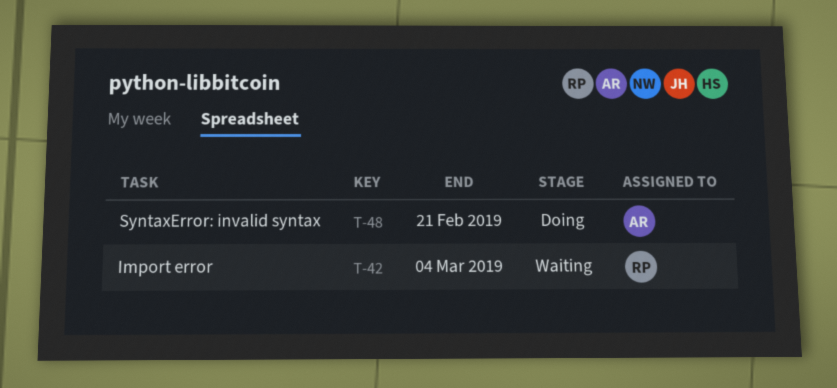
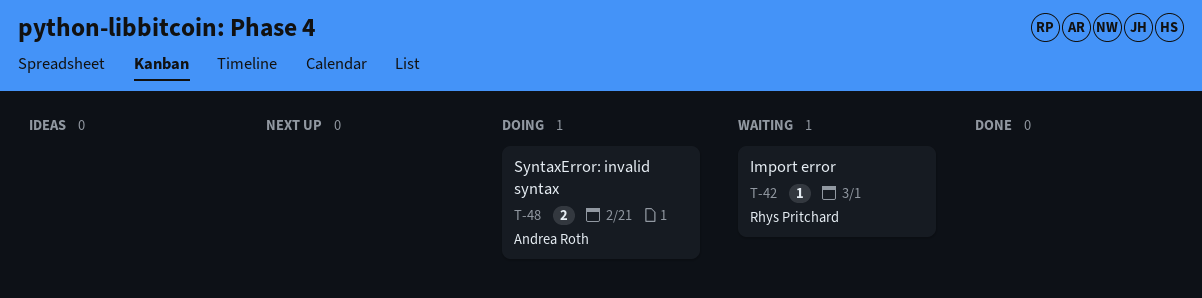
T-42, due: Mar 4 -> Mar 1

